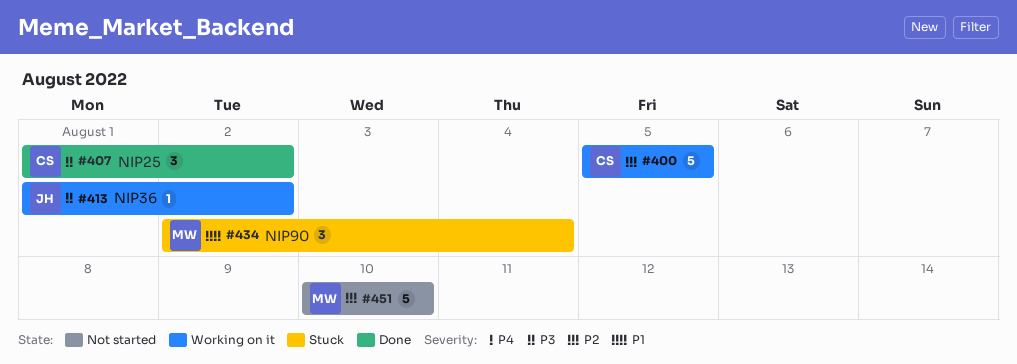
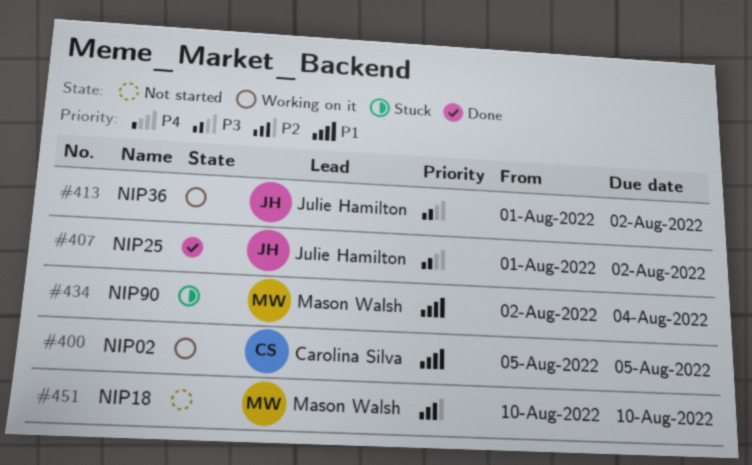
#400, priority: P2 -> P1
#407, owner: Carolina Silva -> Julie Hamilton

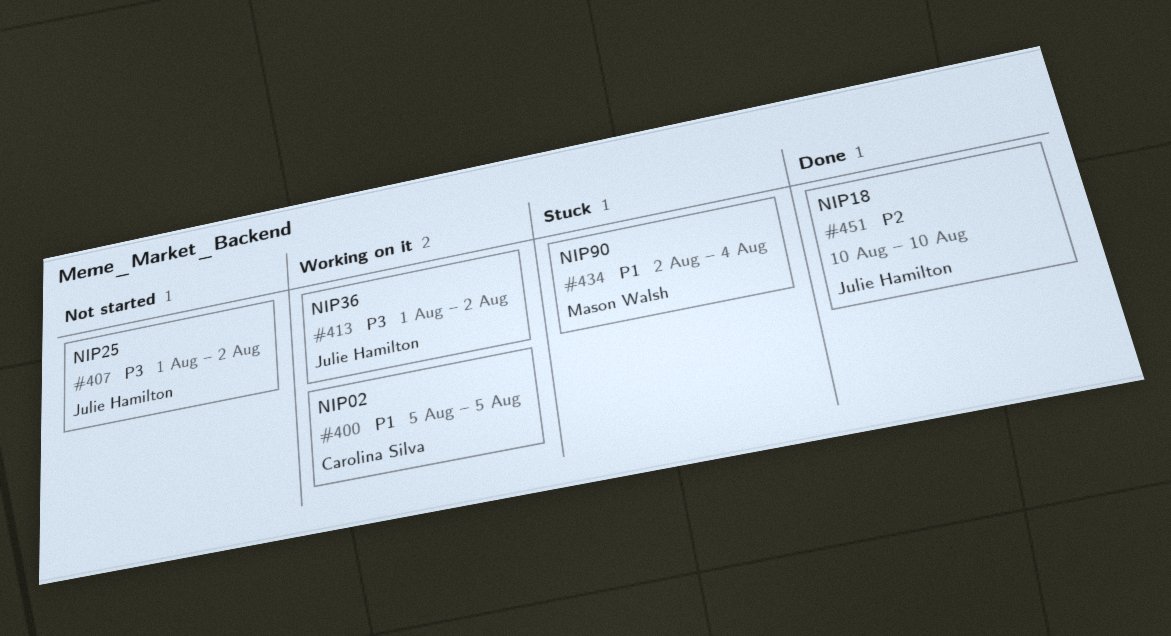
#407, status: Done -> Not started
#451, status: Not started -> Done
#451, owner: Mason Walsh -> Julie Hamilton

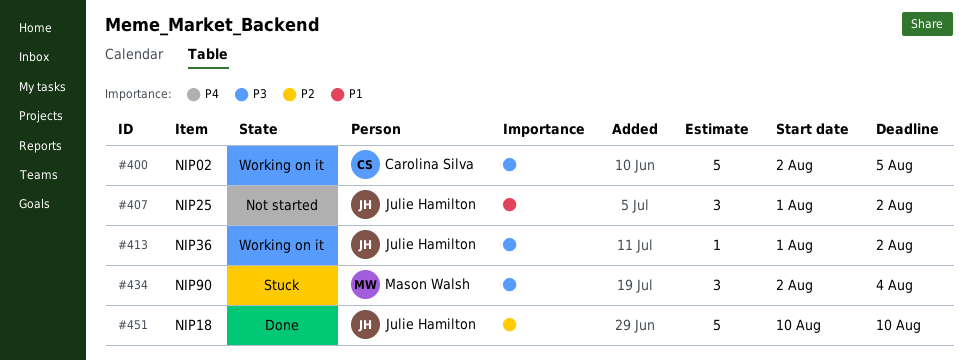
#400, priority: P1 -> P3
#400, start: Aug 5 -> Aug 2
#407, priority: P3 -> P1
#434, priority: P1 -> P3

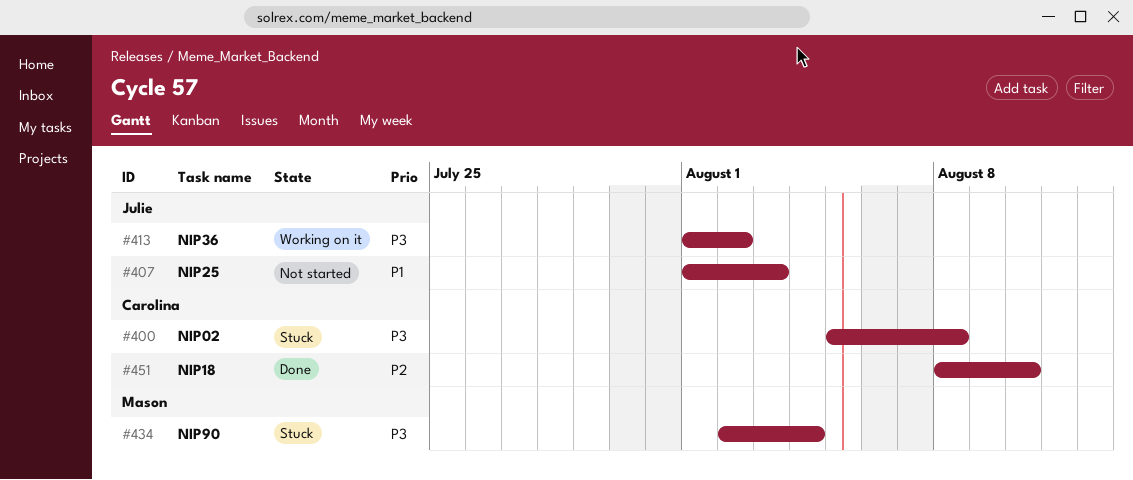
#400, status: Working on it -> Stuck
#400, start: Aug 2 -> Aug 5
#400, due: Aug 5 -> Aug 8
#407, due: Aug 2 -> Aug 3
#451, owner: Julie Hamilton -> Carolina Silva
#451, start: Aug 10 -> Aug 8

